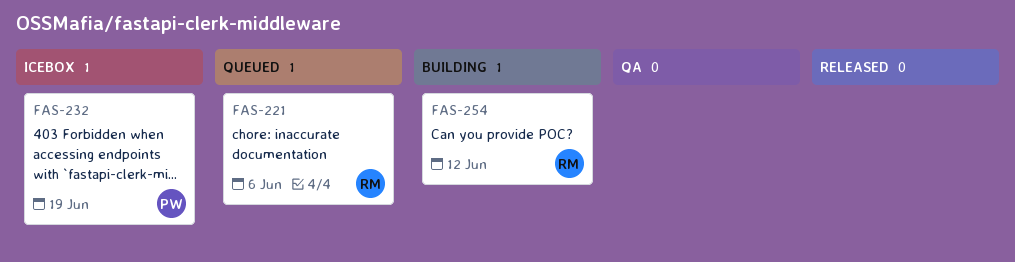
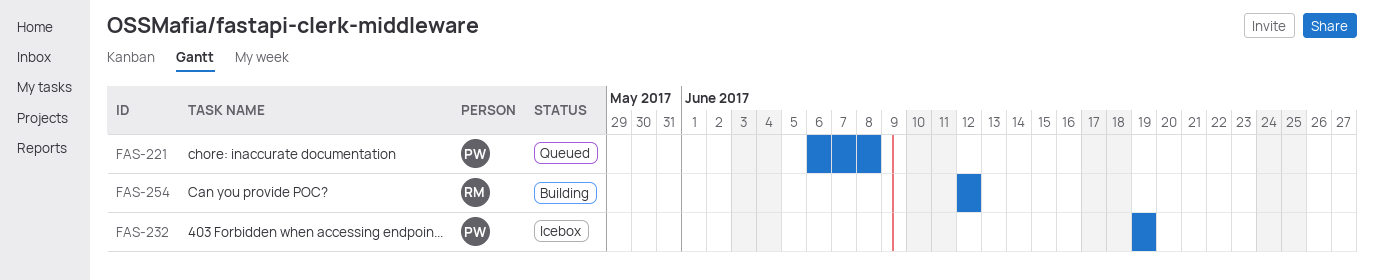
FAS-221, owner: RM -> PW
FAS-221, due: Jun 6 -> Jun 8

